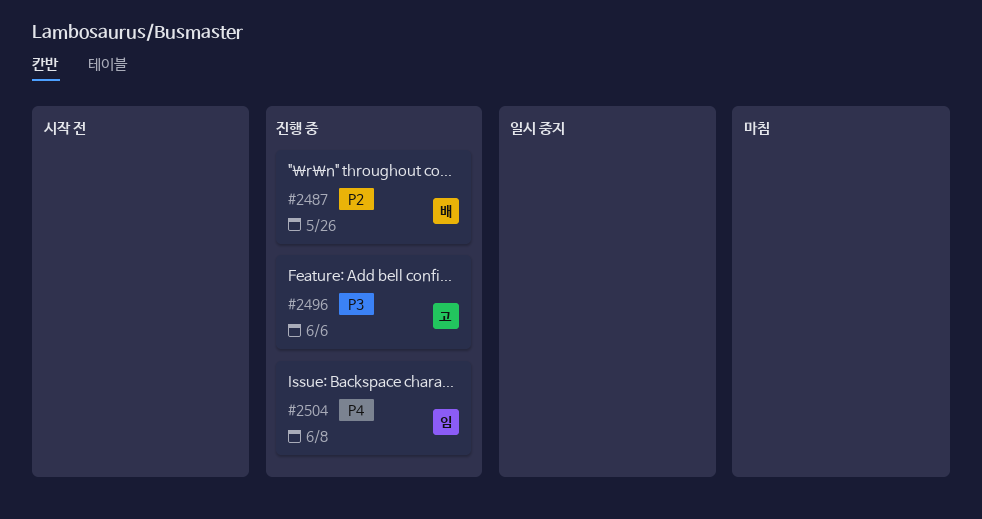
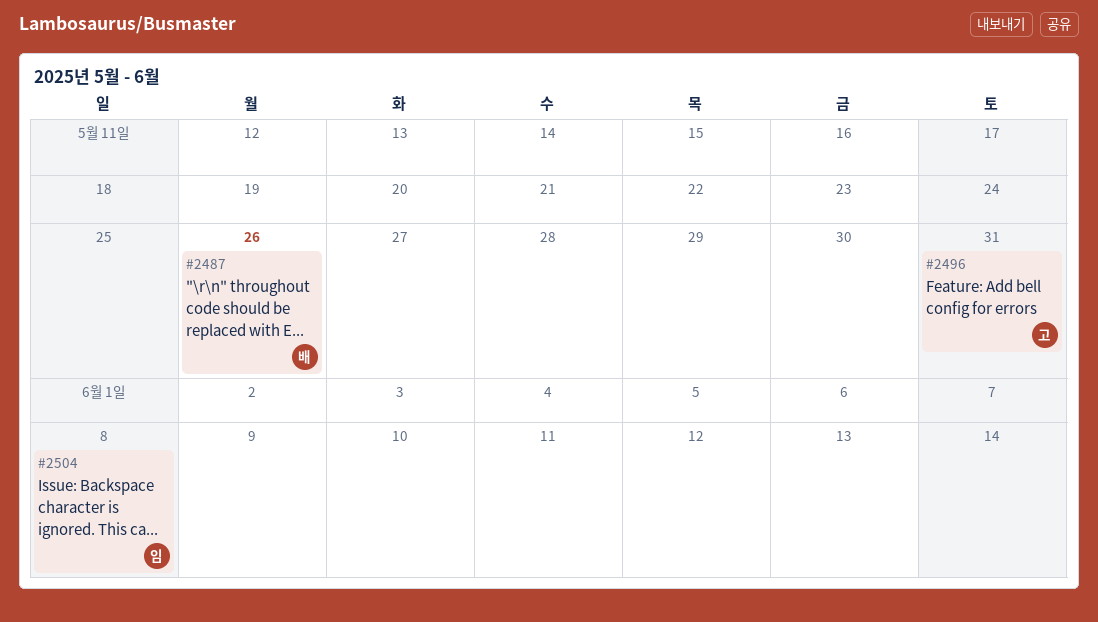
#2496, due: Jun 6 -> May 31

